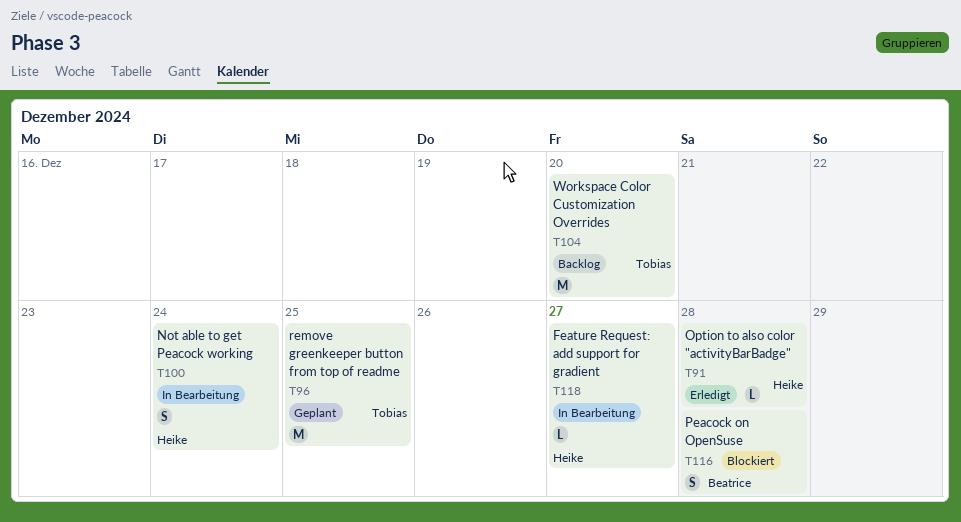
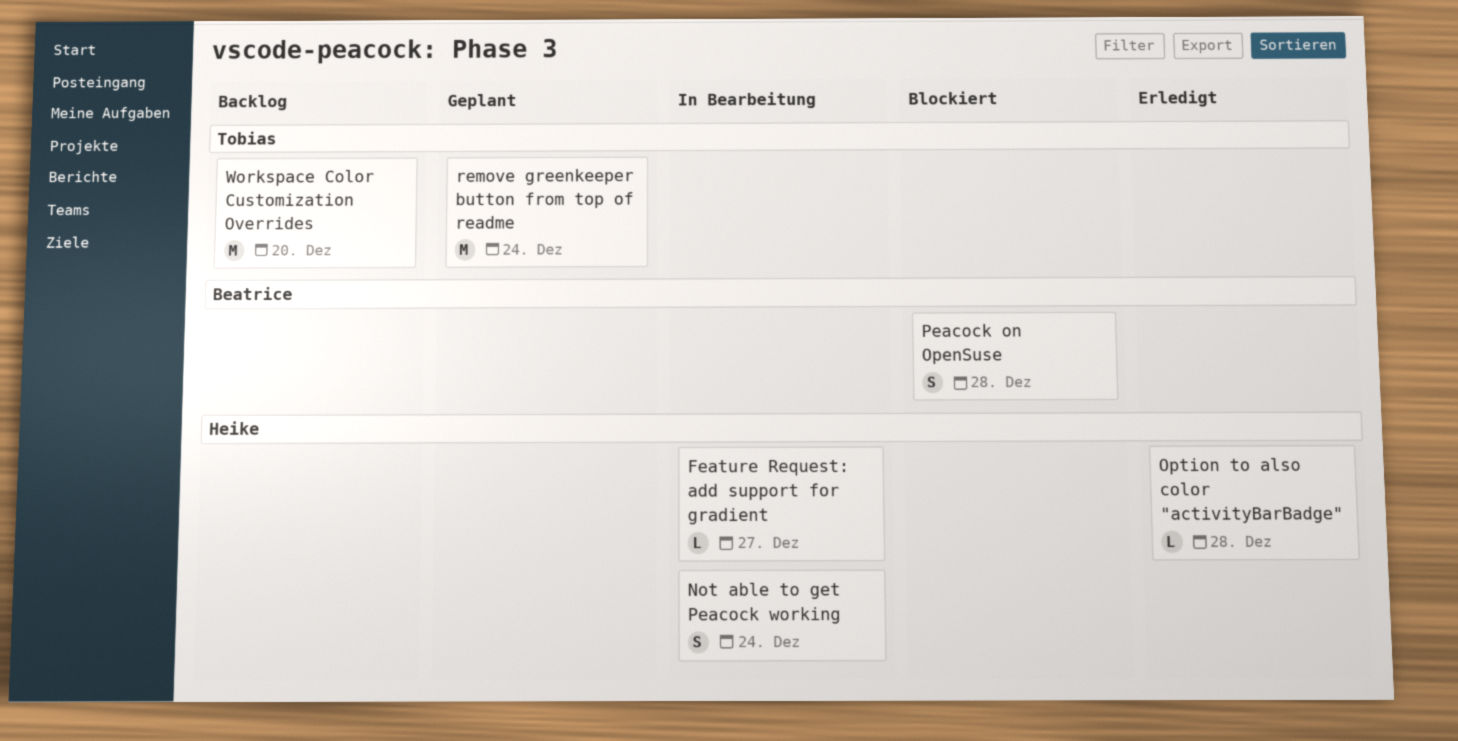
remove greenkeeper button from top of readme, due: Dec 25 -> Dec 24

